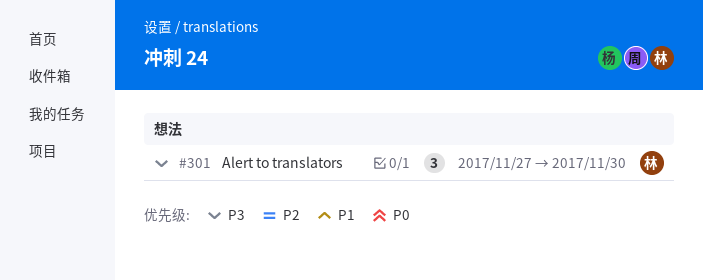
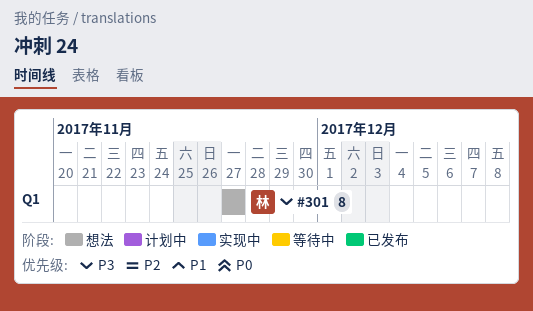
#301, estimate: 3 -> 8
#301, due: Nov 30 -> Nov 27

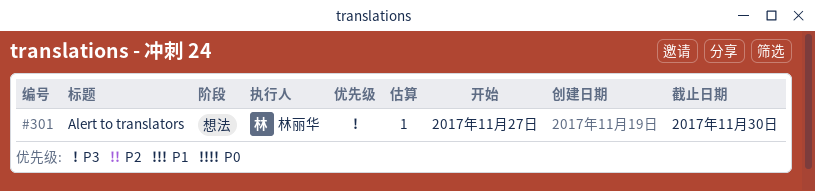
#301, estimate: 8 -> 1
#301, due: Nov 27 -> Nov 30

